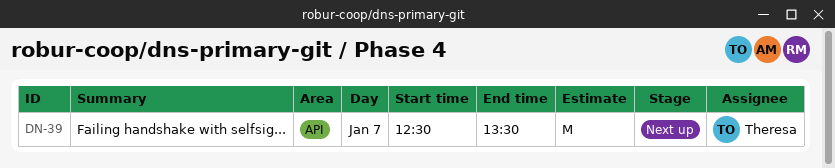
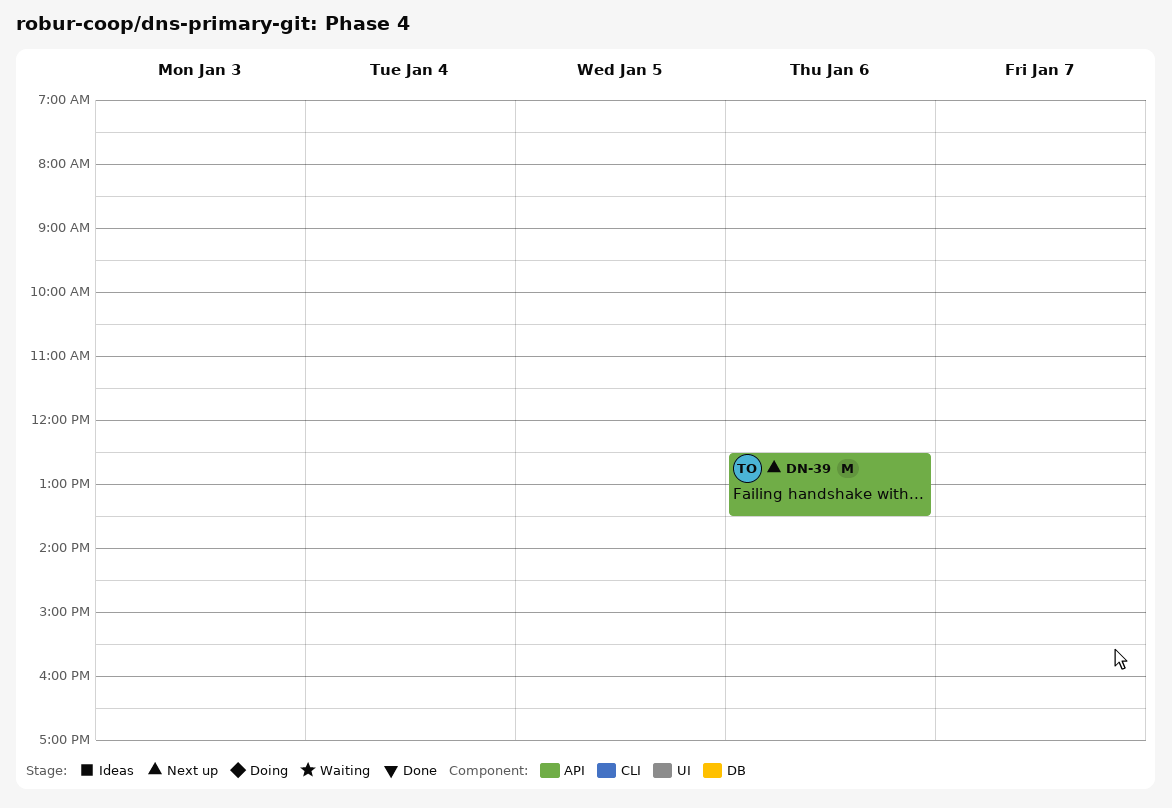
DN-39, day: Jan 7 -> Jan 6

